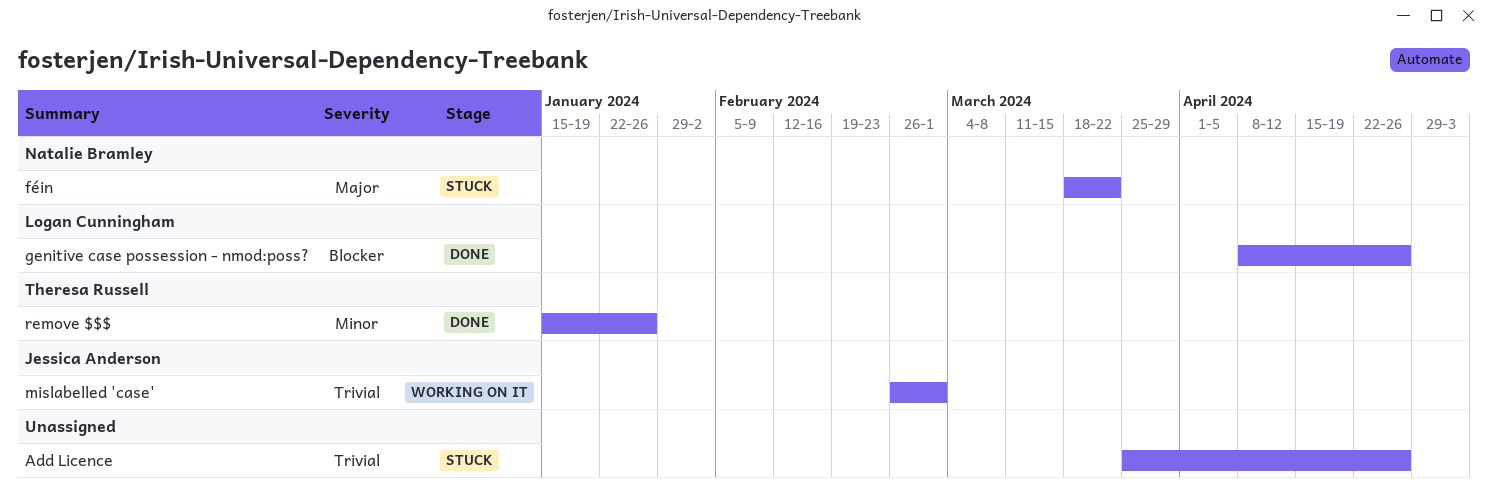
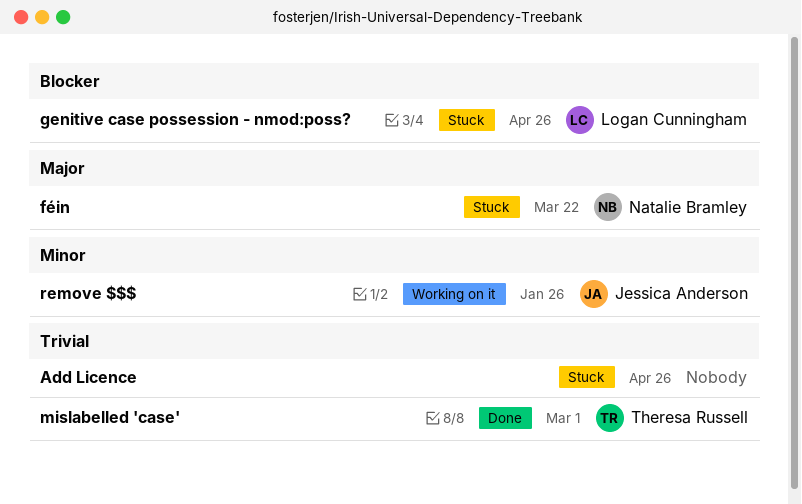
genitive case possession - nmod:poss?, status: Done -> Stuck
mislabelled 'case', status: Working on it -> Done
mislabelled 'case', owner: Jessica Anderson -> Theresa Russell
remove $$$, status: Done -> Working on it
remove $$$, owner: Theresa Russell -> Jessica Anderson

